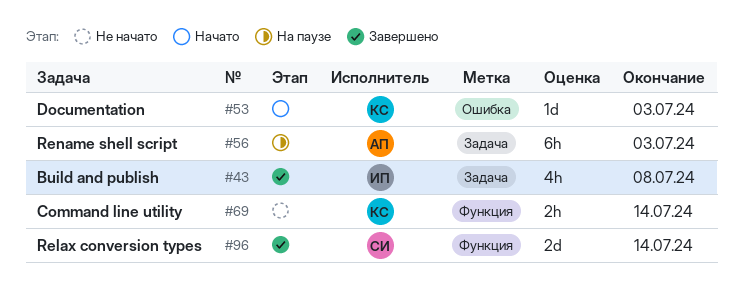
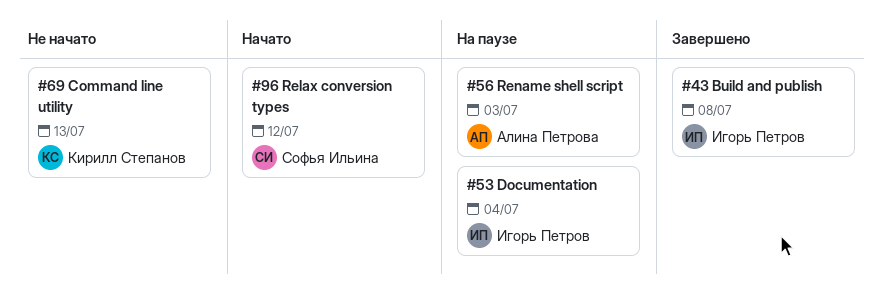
#53, status: Начато -> На паузе
#53, owner: Кирилл Степанов -> Игорь Петров
#53, due: Jul 3 -> Jul 4
#69, due: Jul 14 -> Jul 13
#96, status: Завершено -> Начато
#96, due: Jul 14 -> Jul 12

